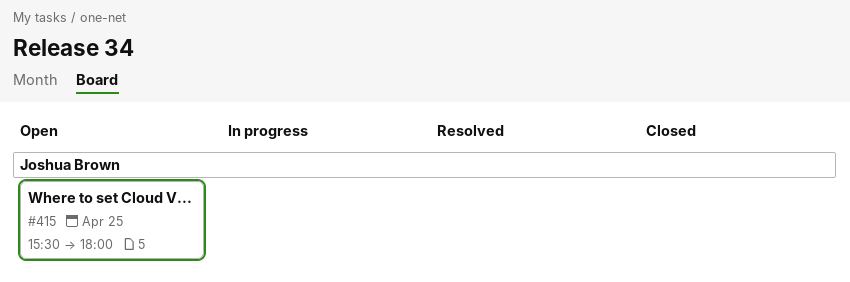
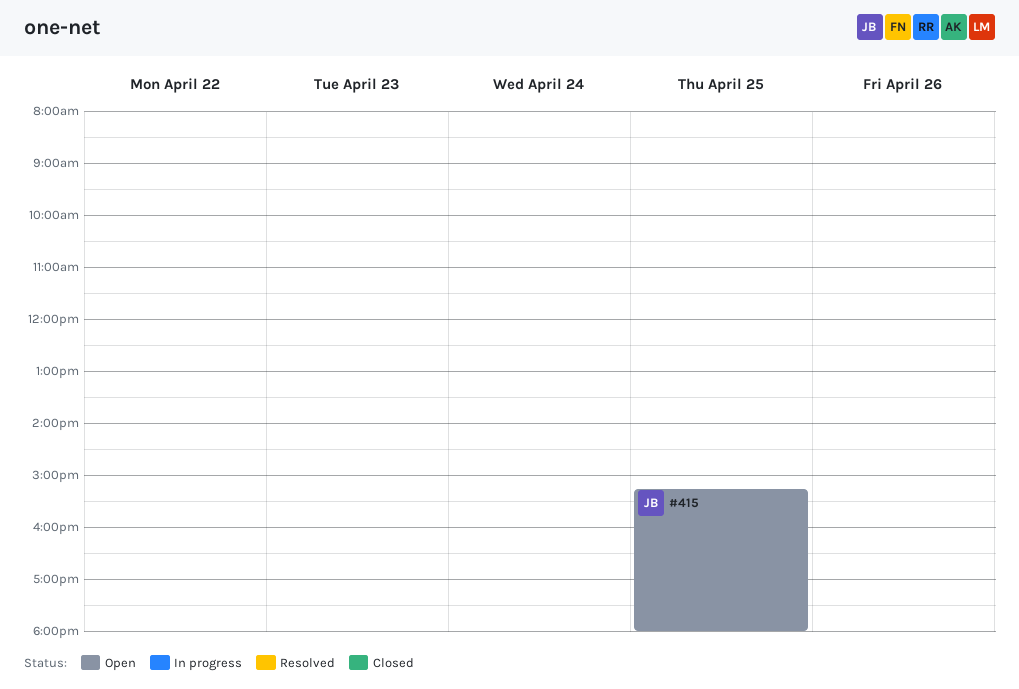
#415, begins: 15:30 -> 15:15

